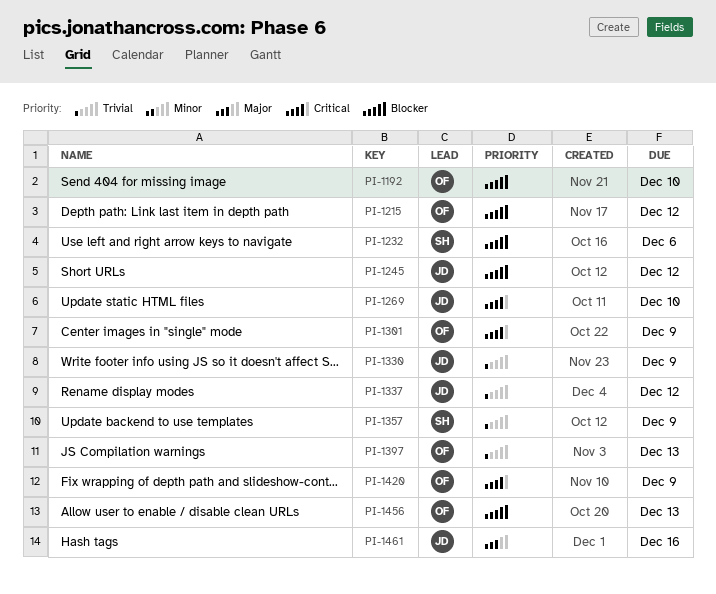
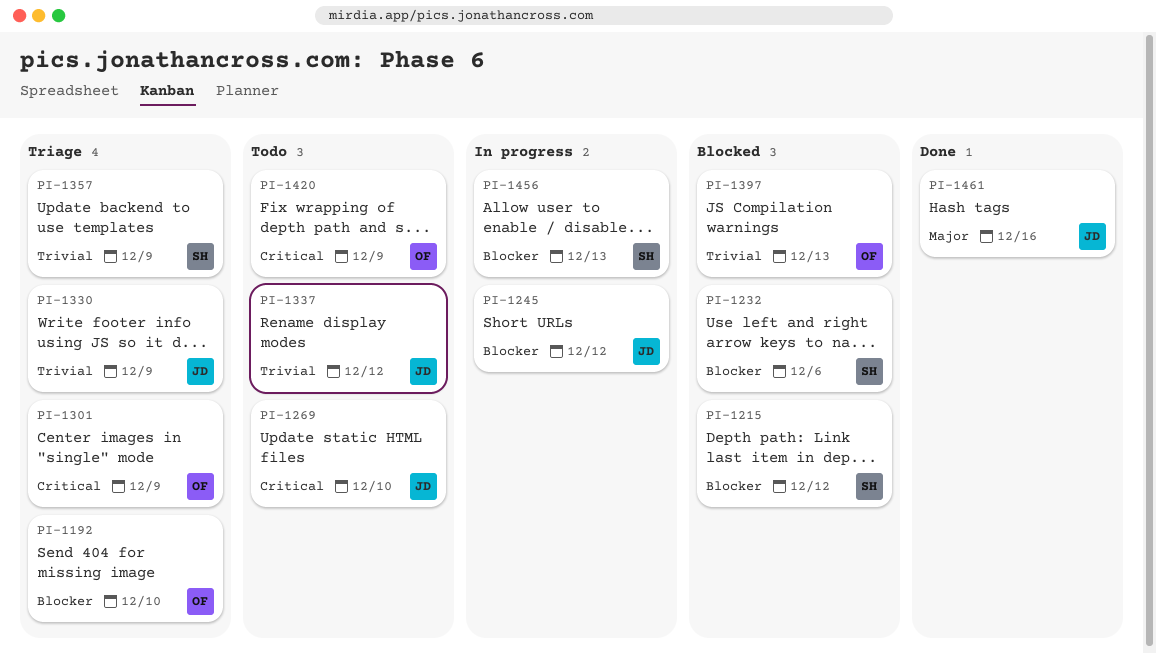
PI-1215, owner: OF -> SH
PI-1456, owner: OF -> SH

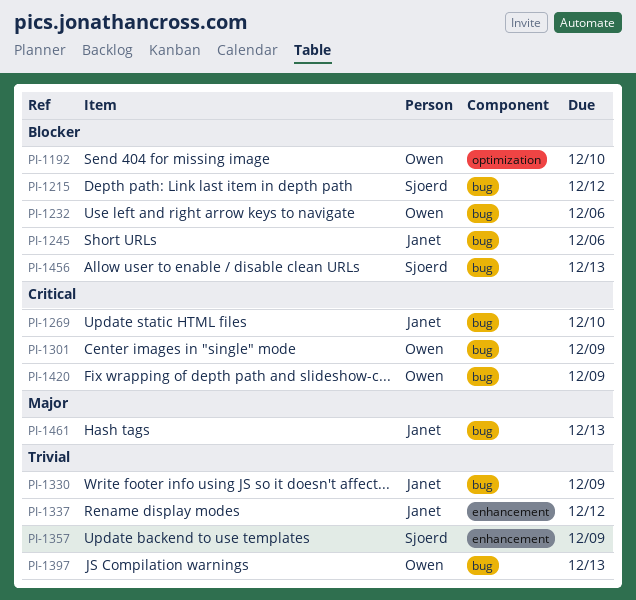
PI-1232, owner: Sjoerd -> Owen
PI-1245, due: Dec 12 -> Dec 6
PI-1461, due: Dec 16 -> Dec 13

